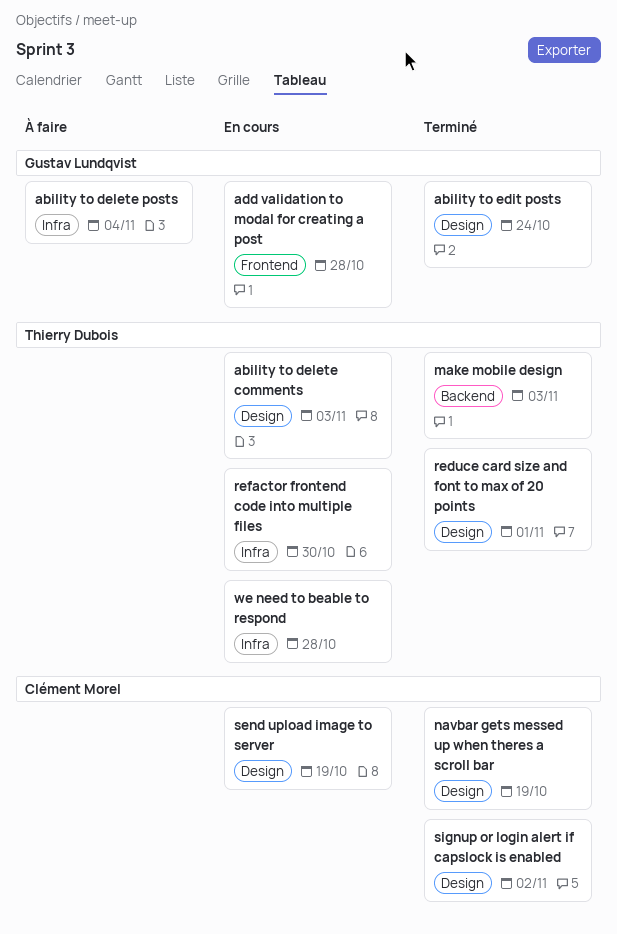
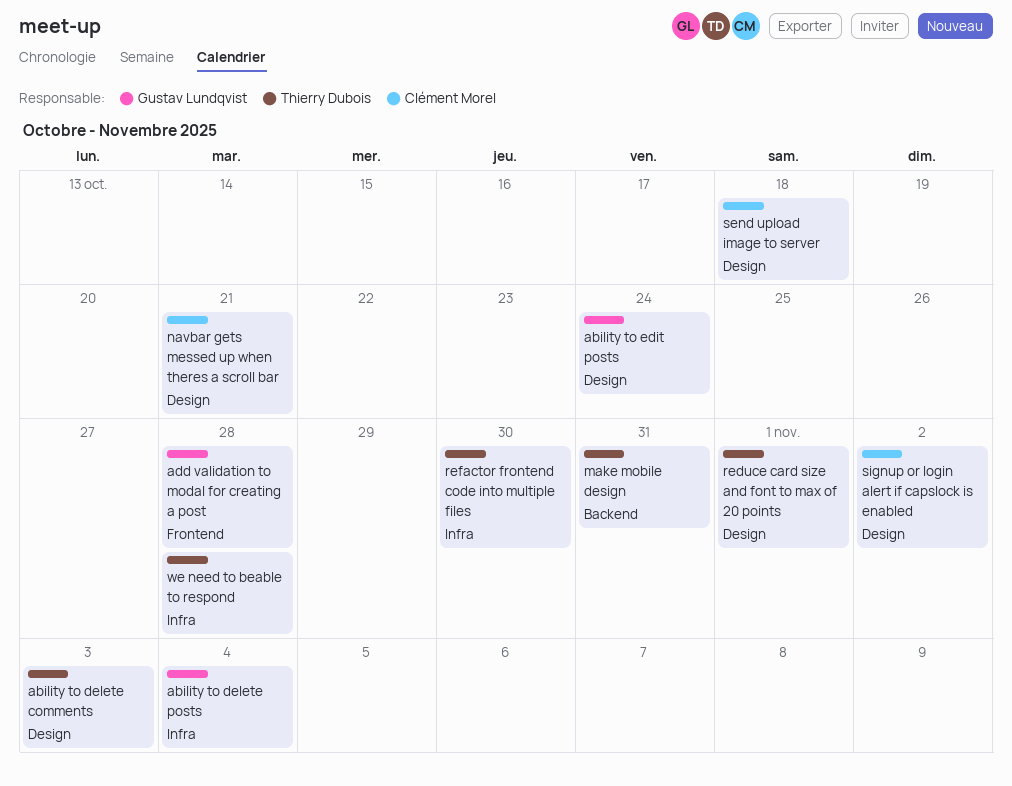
make mobile design, due: Nov 3 -> Oct 31
navbar gets messed up when theres a scroll bar, due: Oct 19 -> Oct 21
send upload image to server, due: Oct 19 -> Oct 18

